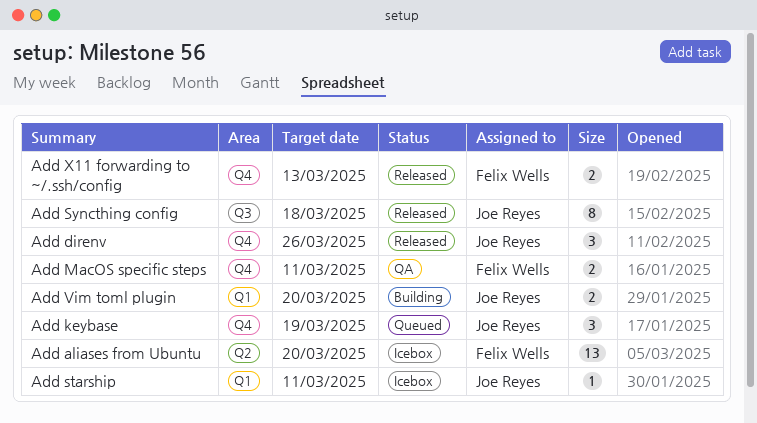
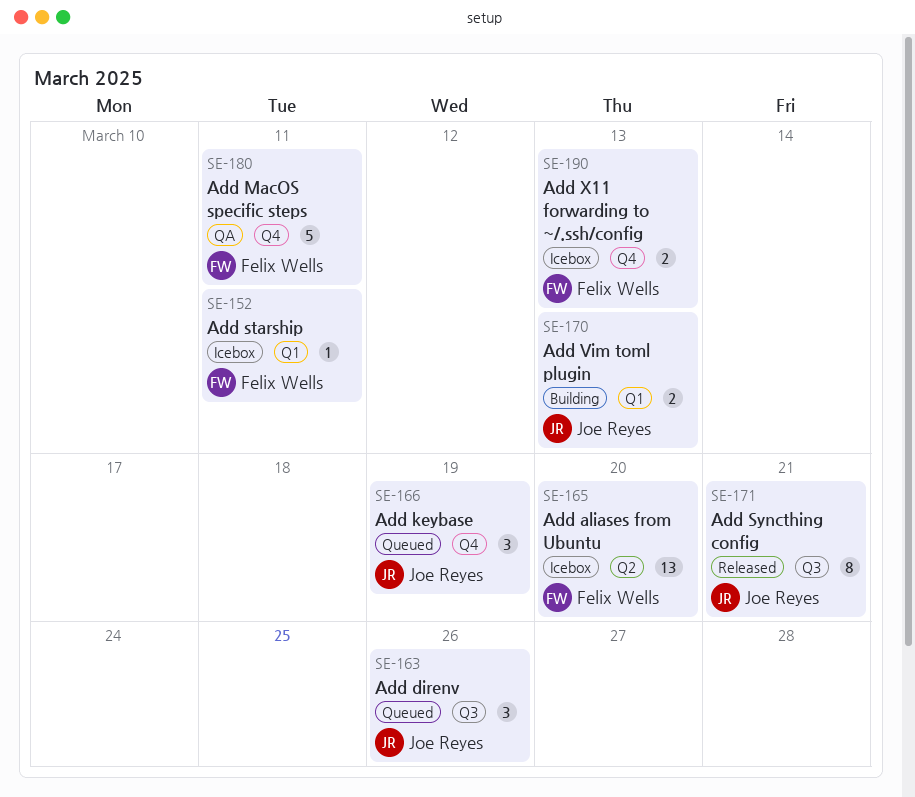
Add direnv, status: Released -> Queued
Add direnv, label: Q4 -> Q3
Add MacOS specific steps, estimate: 2 -> 5
Add starship, owner: Joe Reyes -> Felix Wells
Add Syncthing config, due: Mar 18 -> Mar 21
Add Vim toml plugin, due: Mar 20 -> Mar 13
Add X11 forwarding to ~/.ssh/config, status: Released -> Icebox

